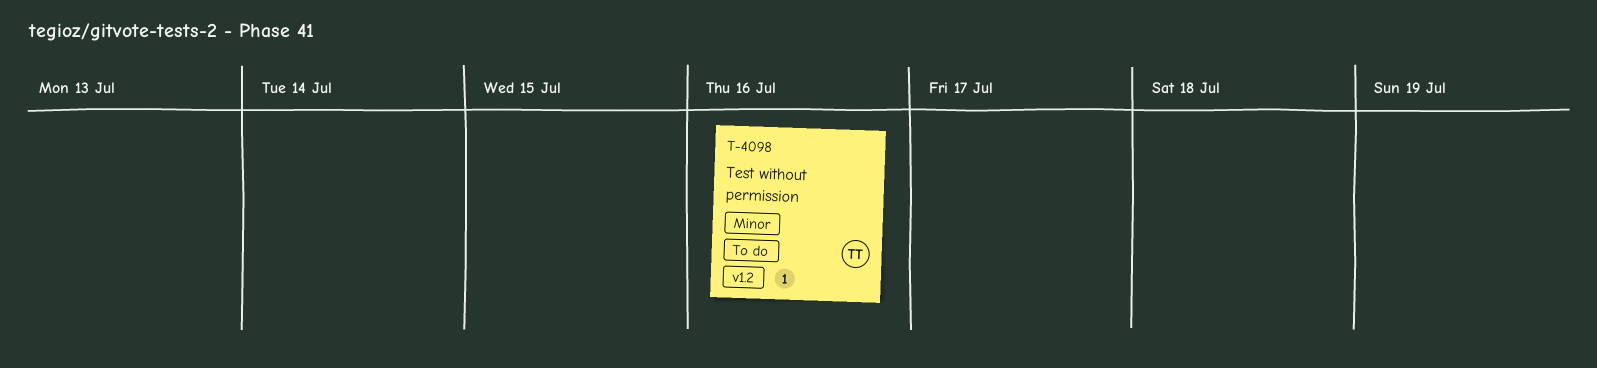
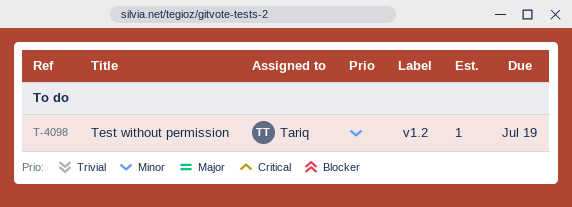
T-4098, due: Jul 16 -> Jul 19

